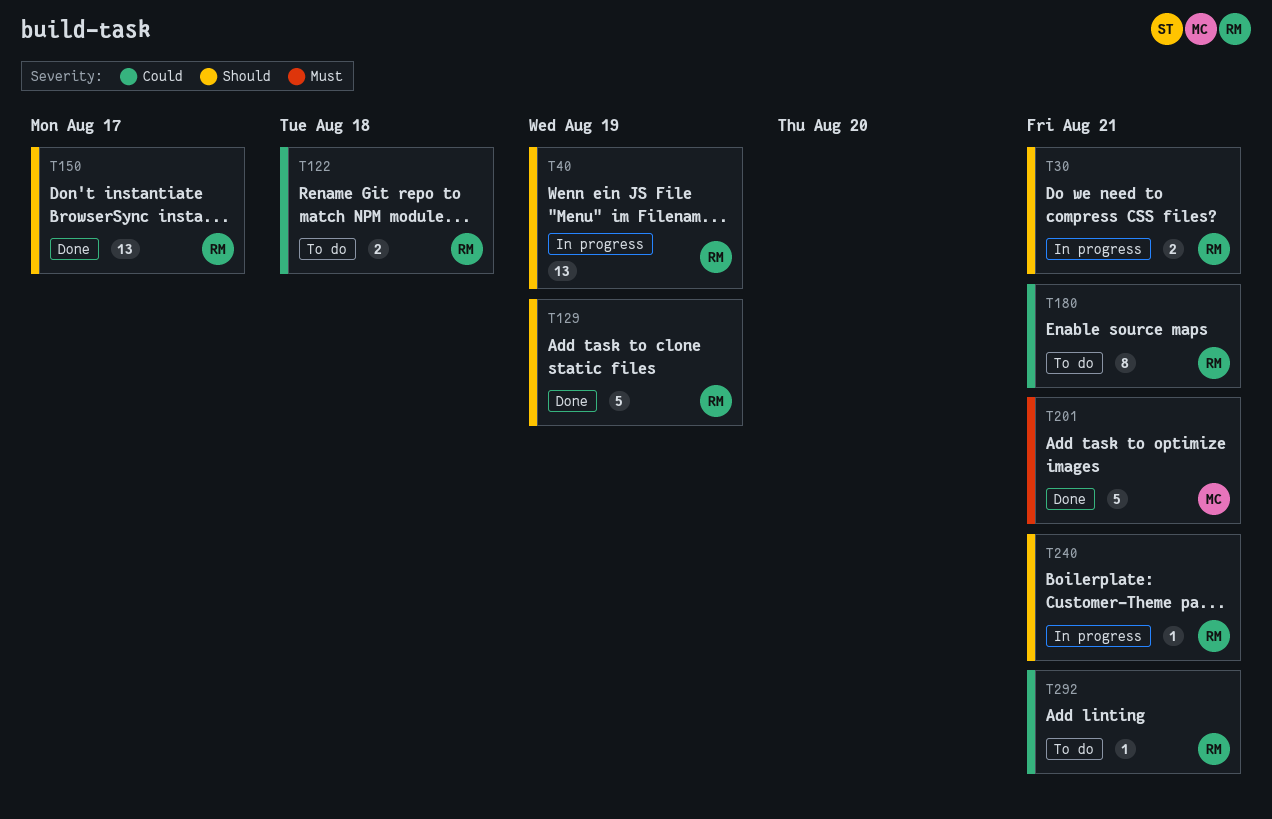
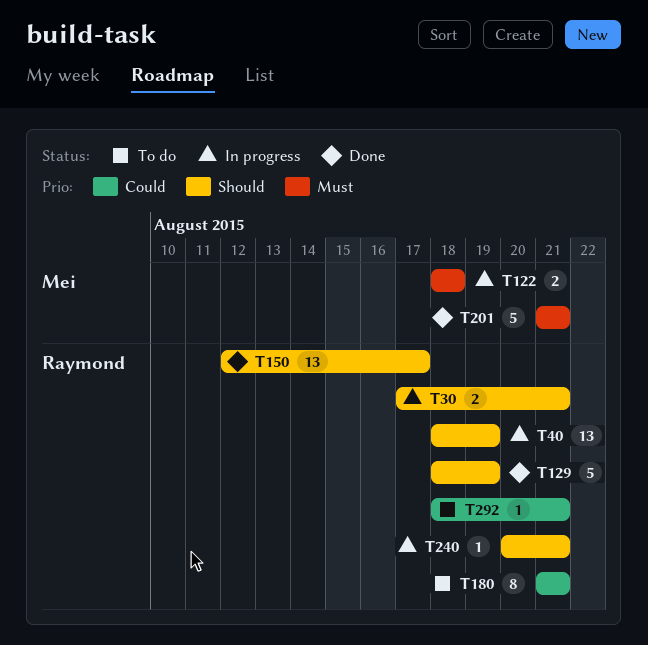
T122, status: To do -> In progress
T122, owner: Raymond -> Mei
T122, priority: Could -> Must

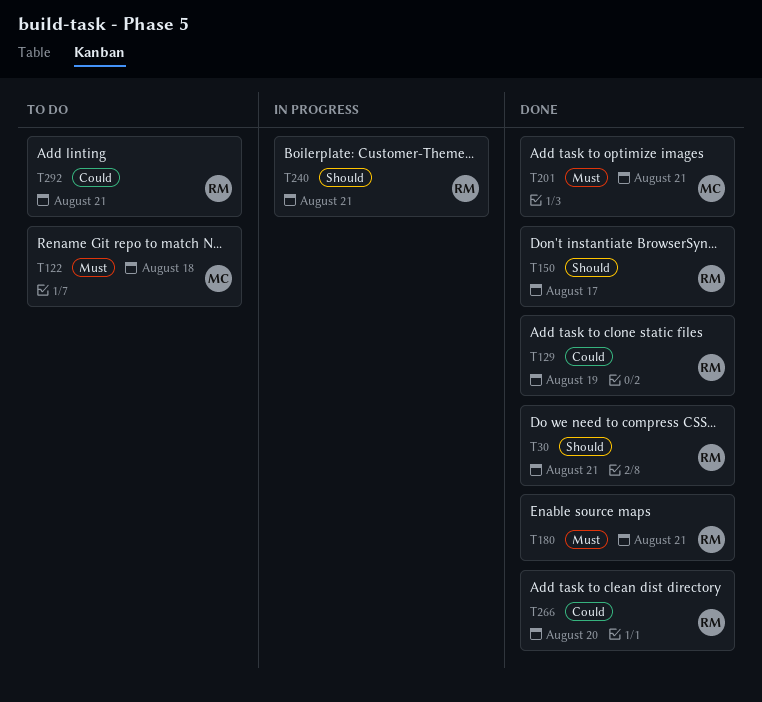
T30, status: In progress -> Done
T40: present -> none
T122, status: In progress -> To do
T129, priority: Should -> Could
T180, status: To do -> Done
T180, priority: Could -> Must
T266: none -> present

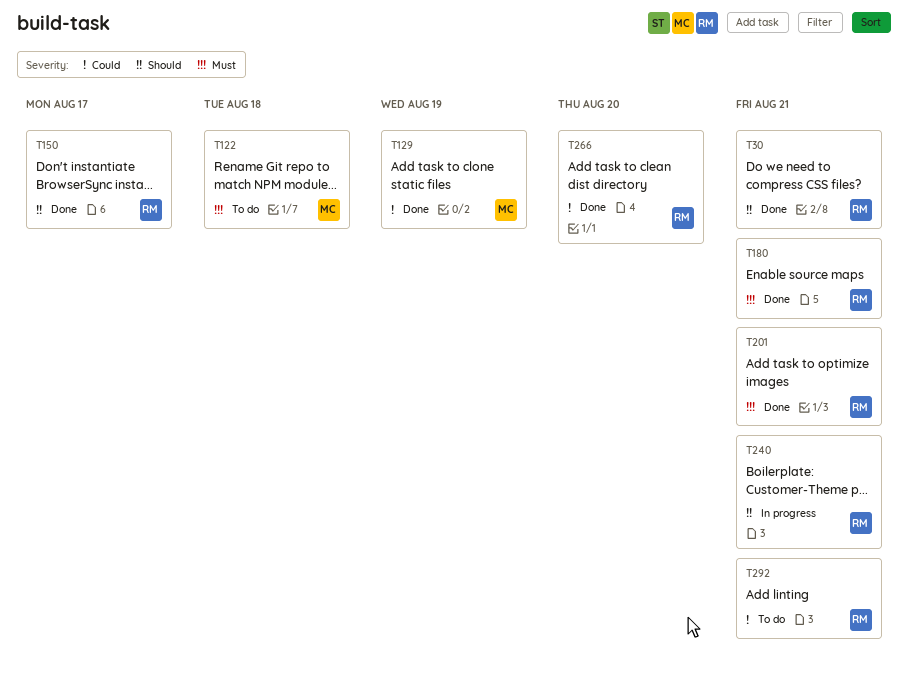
T129, owner: RM -> MC
T201, owner: MC -> RM

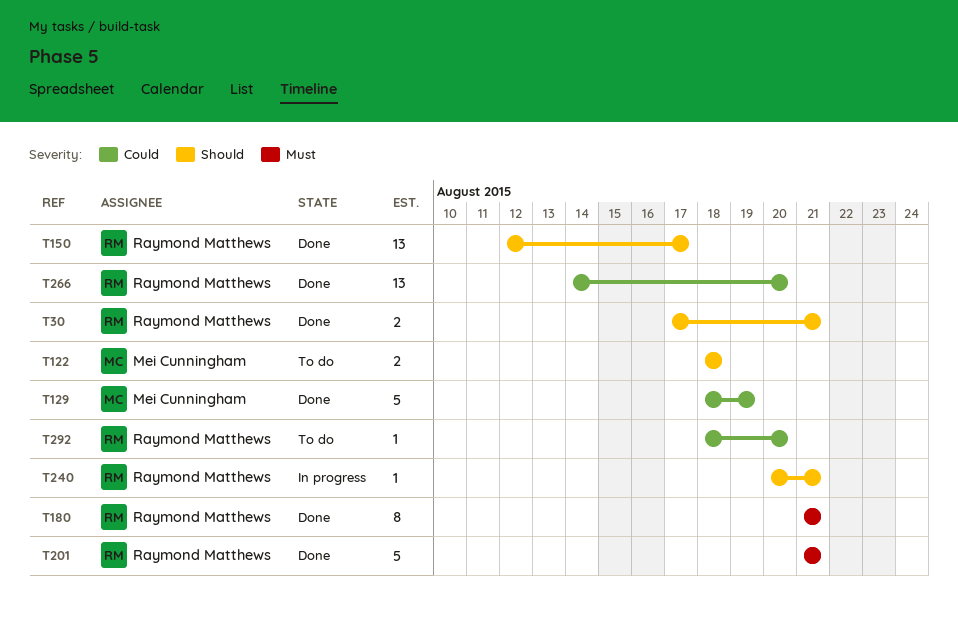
T122, priority: Must -> Should
T292, due: Aug 21 -> Aug 20

